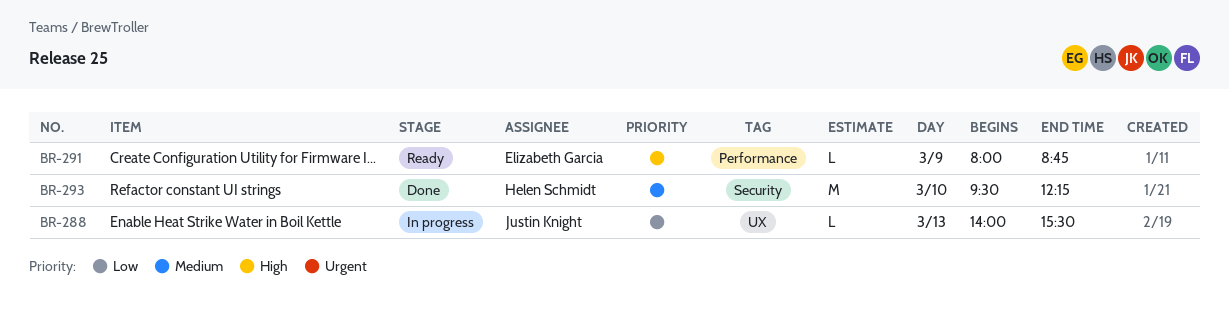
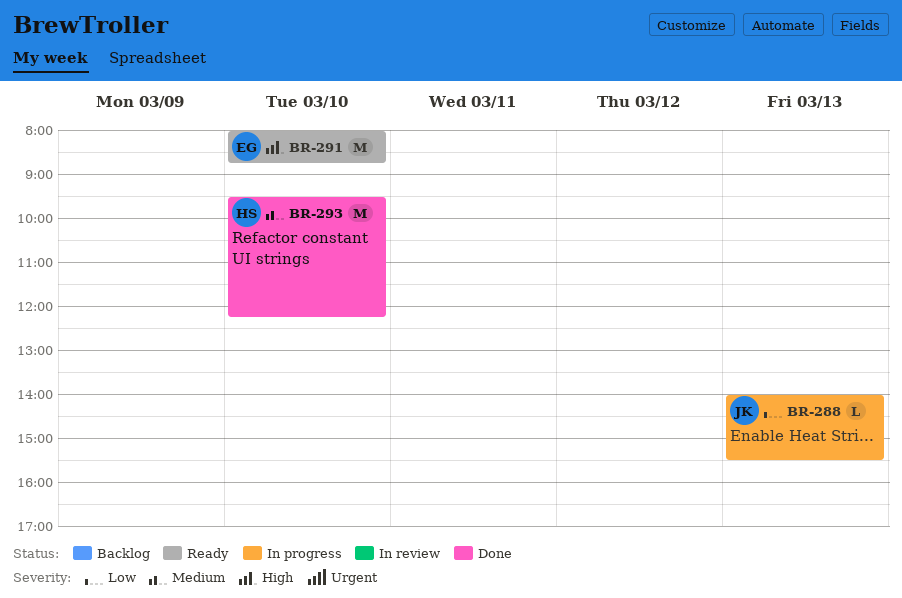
BR-291, estimate: L -> M
BR-291, day: Mar 9 -> Mar 10

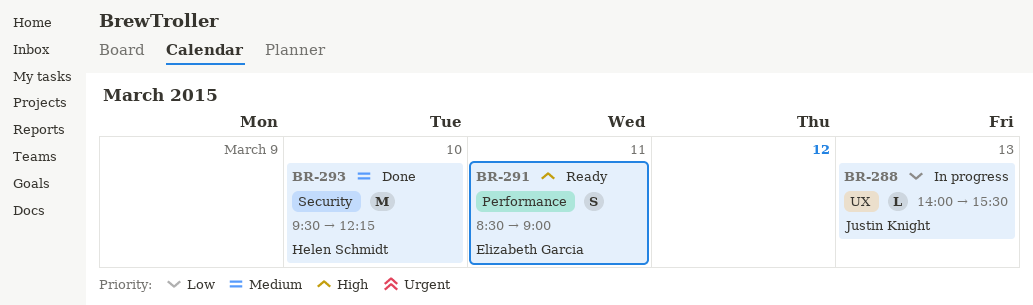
BR-291, estimate: M -> S
BR-291, day: Mar 10 -> Mar 11
BR-291, begins: 08:00 -> 08:30
BR-291, ends: 08:45 -> 09:00

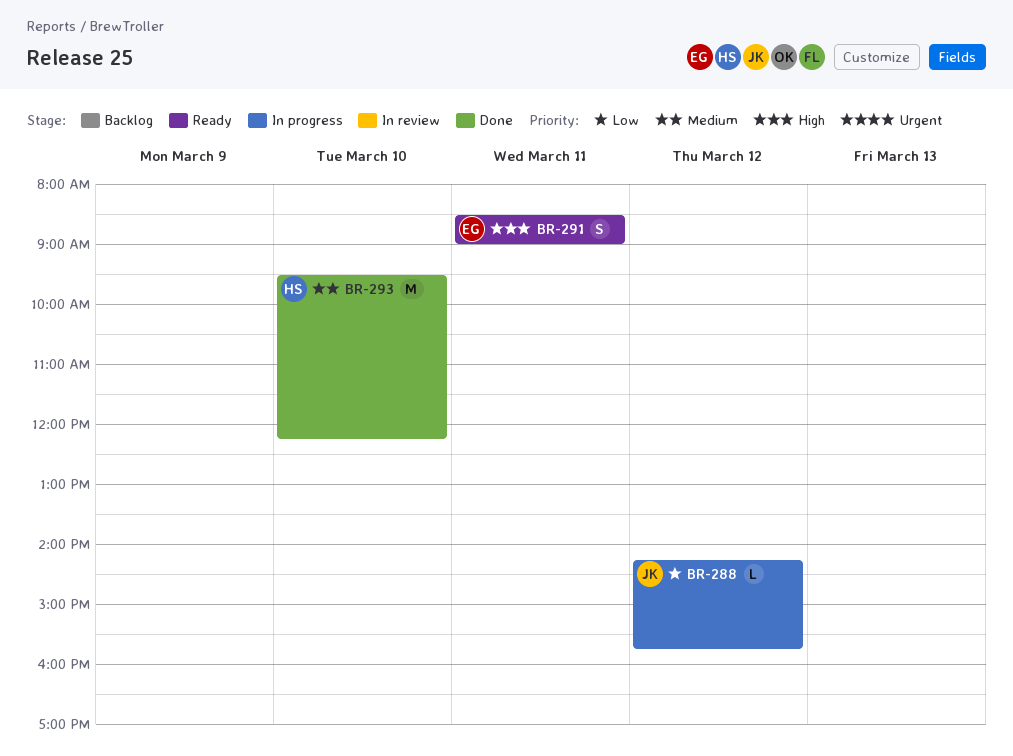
BR-288, day: Mar 13 -> Mar 12
BR-288, begins: 14:00 -> 14:15
BR-288, ends: 15:30 -> 15:45

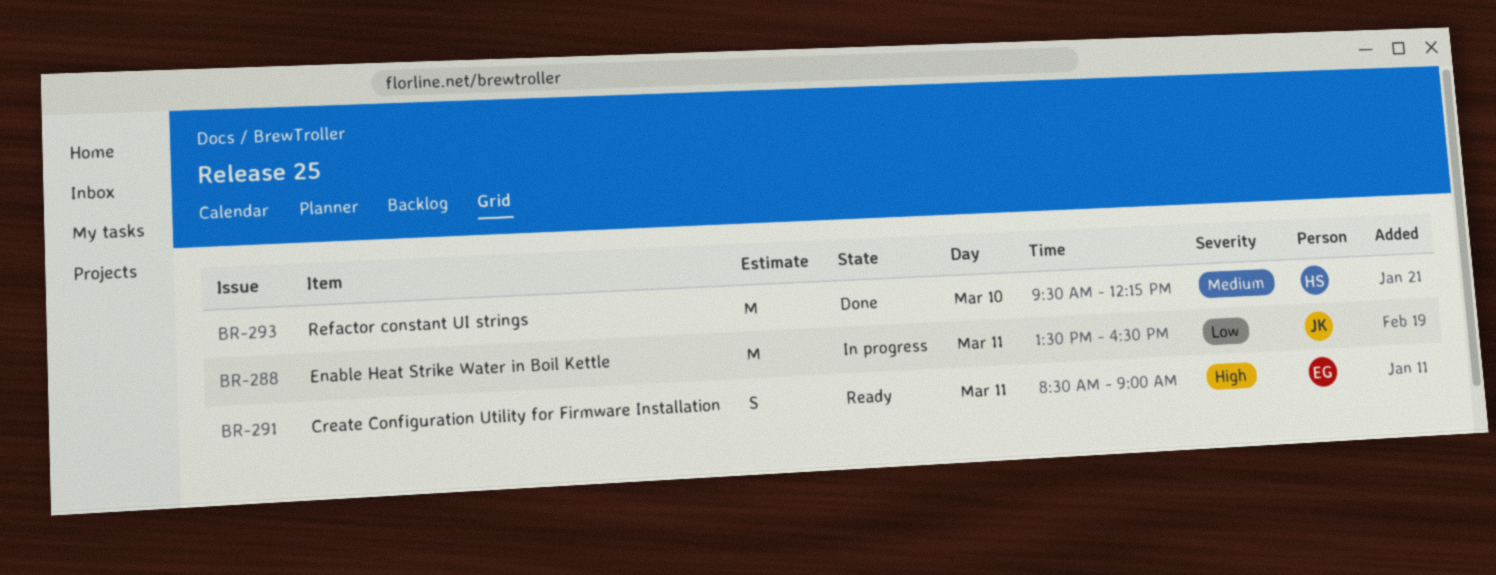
BR-288, estimate: L -> M
BR-288, day: Mar 12 -> Mar 11
BR-288, begins: 14:15 -> 13:30
BR-288, ends: 15:45 -> 16:30

